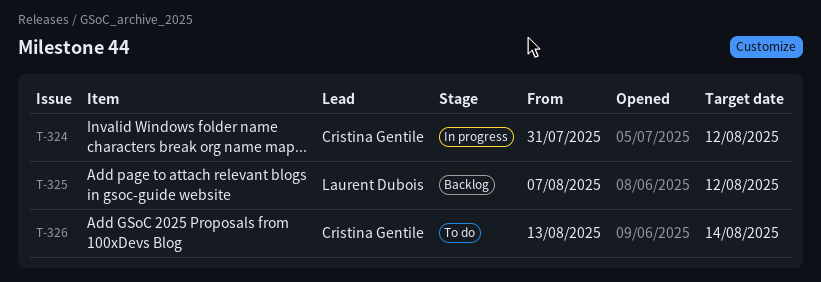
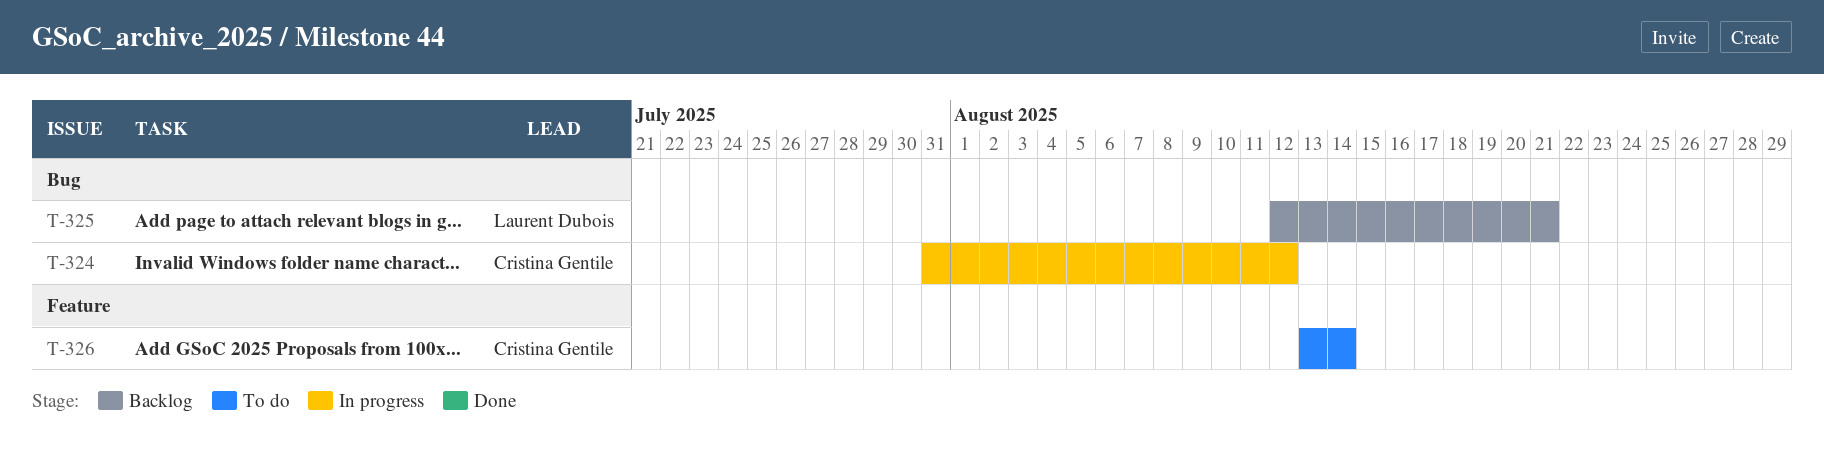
T-325, start: Aug 7 -> Aug 12
T-325, due: Aug 12 -> Aug 21

